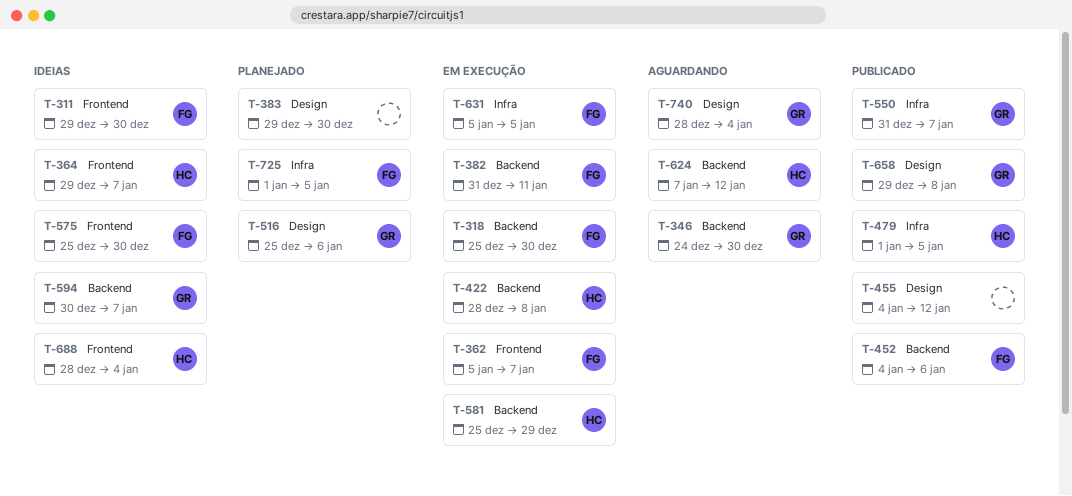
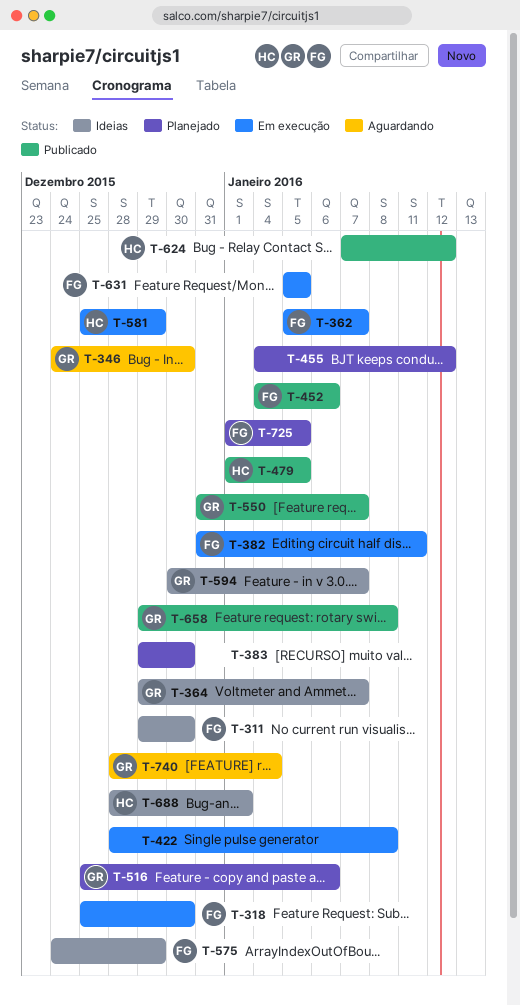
T-364, owner: HC -> GR
T-422, owner: HC -> none
T-455, status: Publicado -> Planejado
T-575, start: Dec 25 -> Dec 24
T-575, due: Dec 30 -> Dec 29
T-624, status: Aguardando -> Publicado
T-688, due: Jan 4 -> Jan 1

